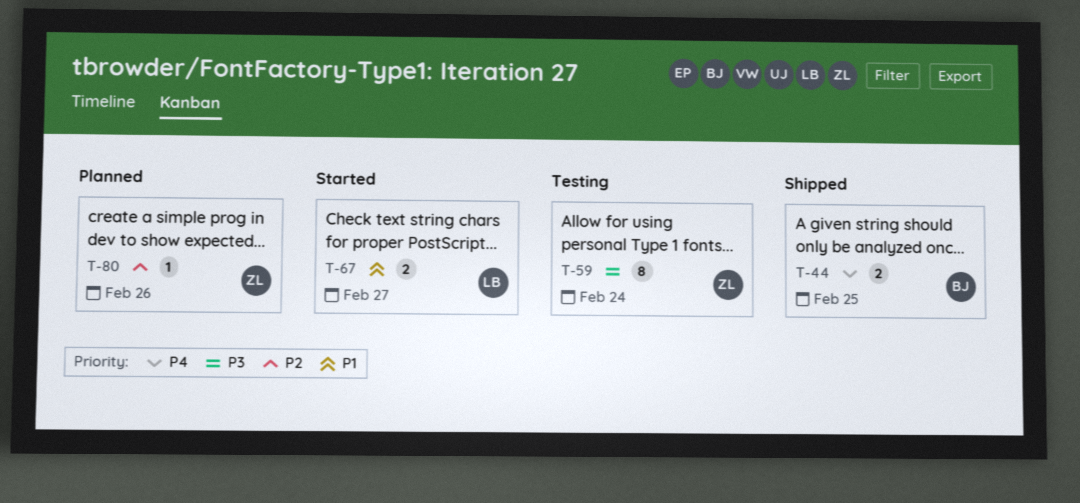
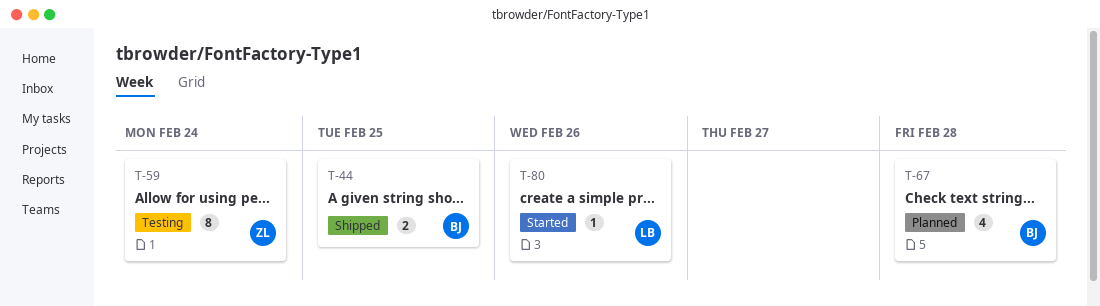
T-67, status: Started -> Planned
T-67, owner: LB -> BJ
T-67, estimate: 2 -> 4
T-67, due: Feb 27 -> Feb 28
T-80, status: Planned -> Started
T-80, owner: ZL -> LB

